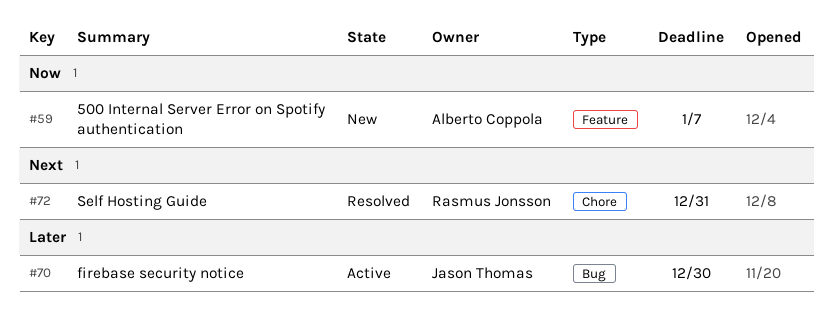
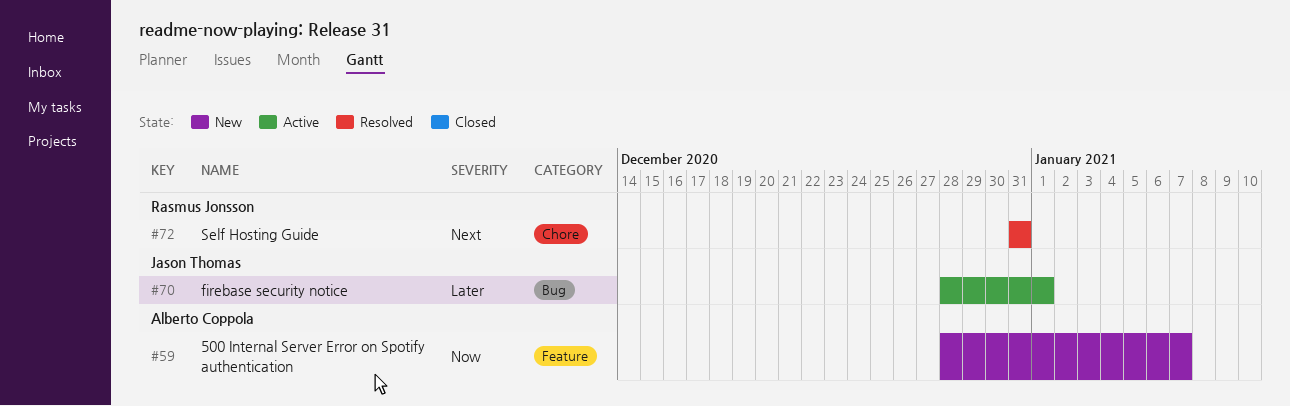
#70, due: Dec 30 -> Jan 1

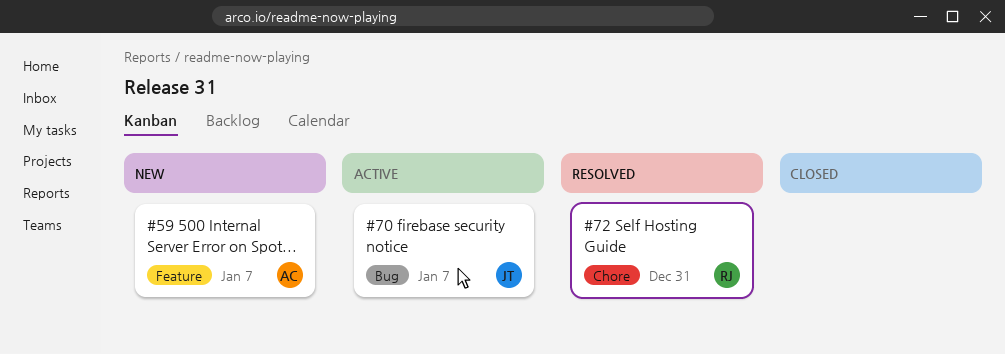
#70, due: Jan 1 -> Jan 7

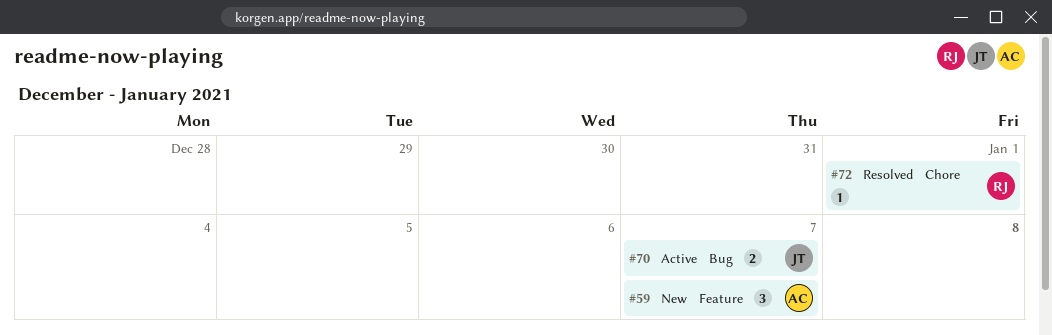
#72, due: Dec 31 -> Jan 1

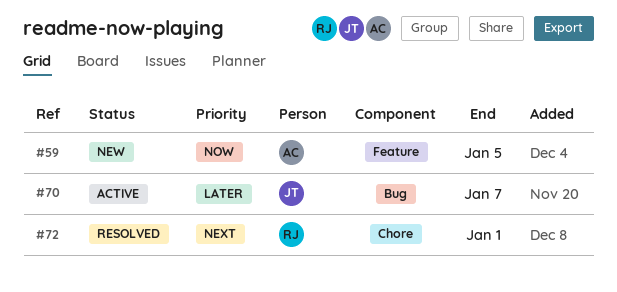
#59, due: Jan 7 -> Jan 5

